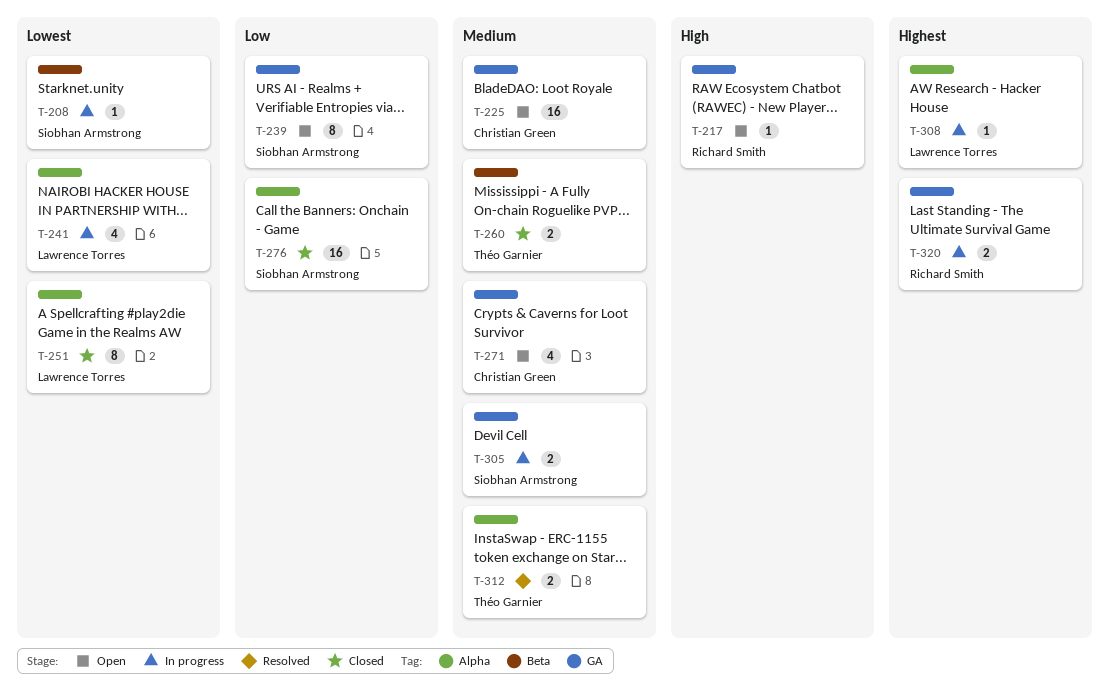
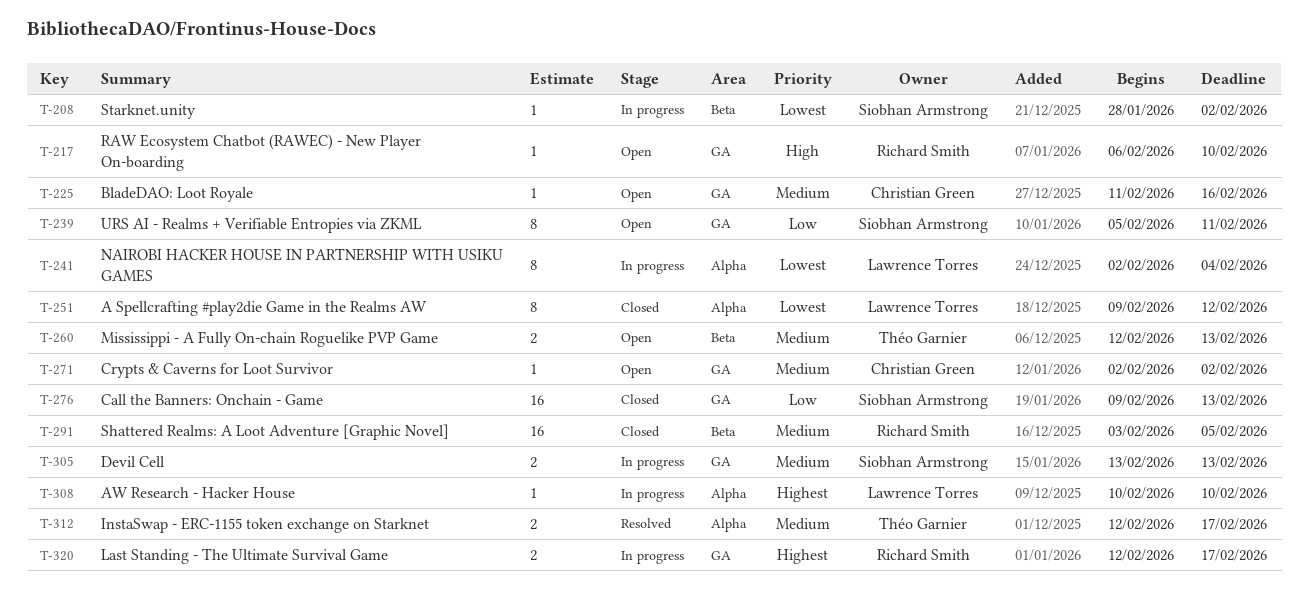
T-225, estimate: 16 -> 1
T-241, estimate: 4 -> 8
T-260, status: Closed -> Open
T-271, estimate: 4 -> 1
T-276, label: Alpha -> GA
T-291: none -> present

